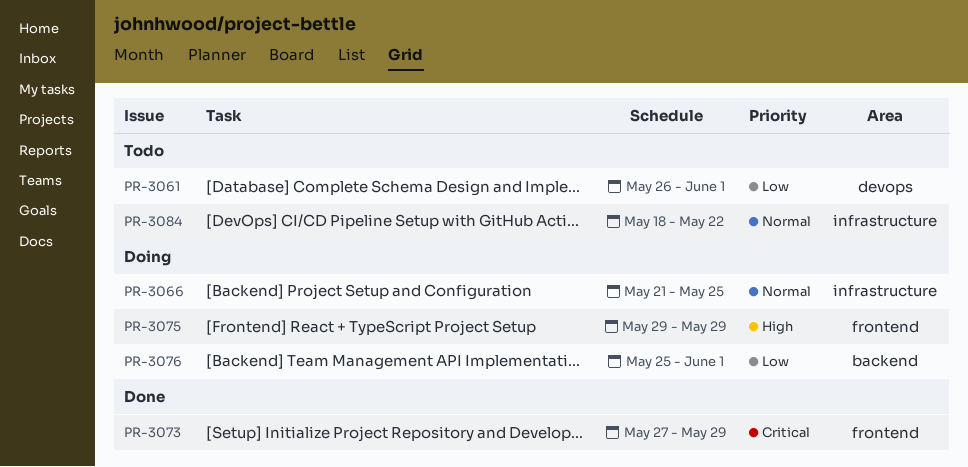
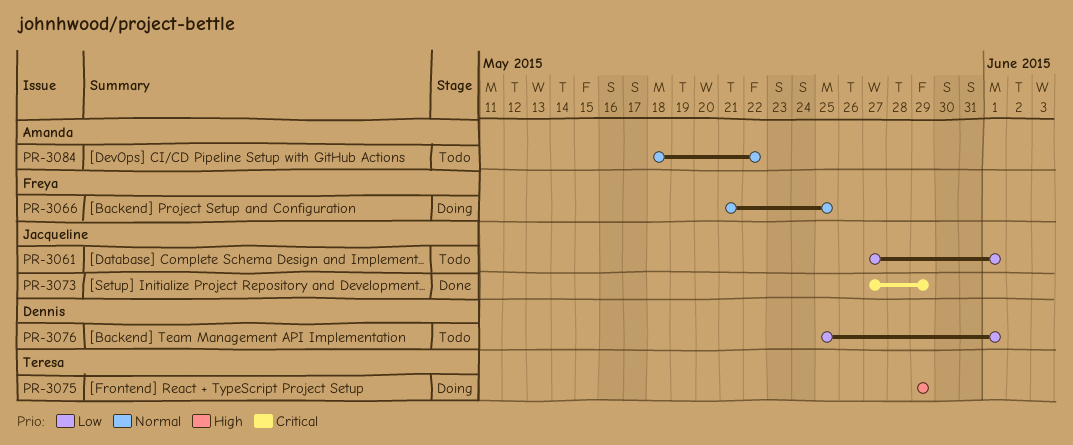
PR-3061, start: May 26 -> May 27
PR-3076, status: Doing -> Todo

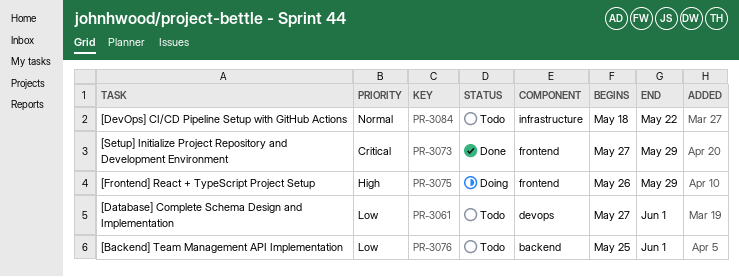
PR-3066: present -> none
PR-3075, start: May 29 -> May 26

